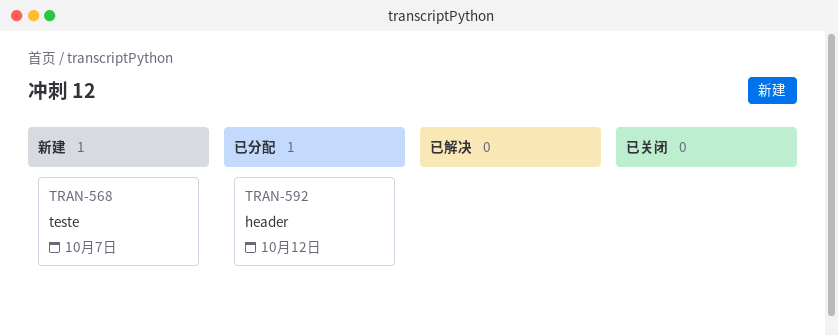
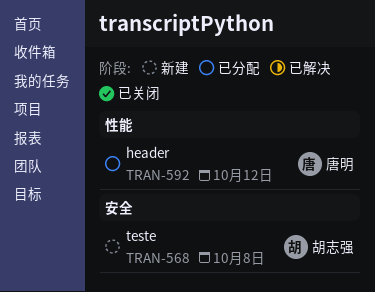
TRAN-568, due: Oct 7 -> Oct 8

